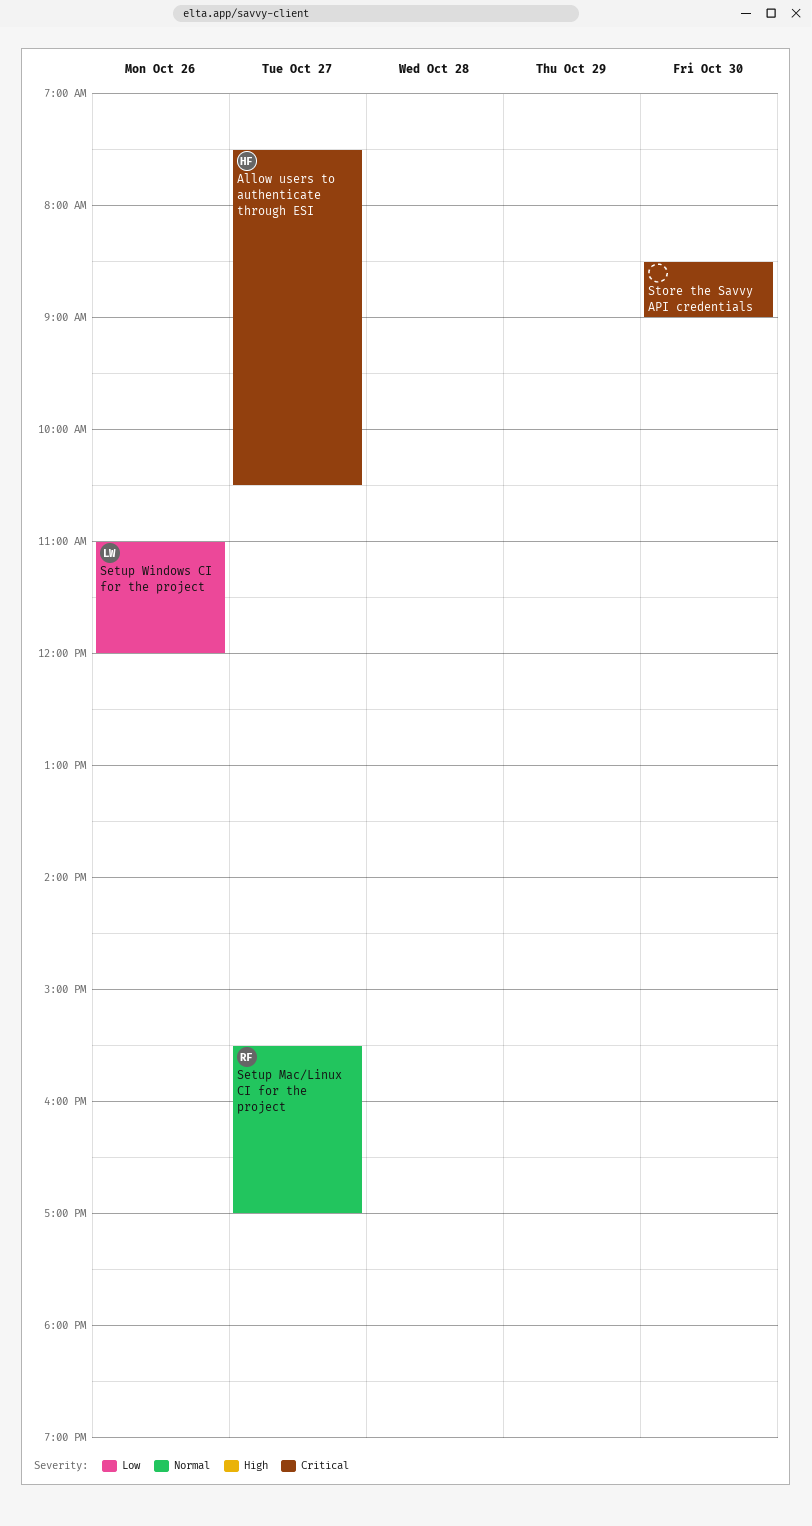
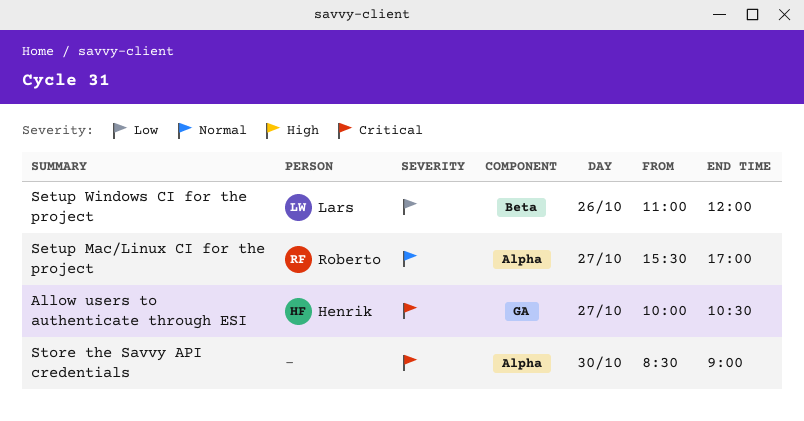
Allow users to authenticate through ESI, begins: 07:30 -> 10:00

